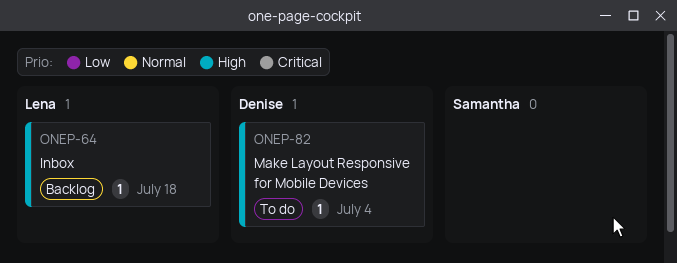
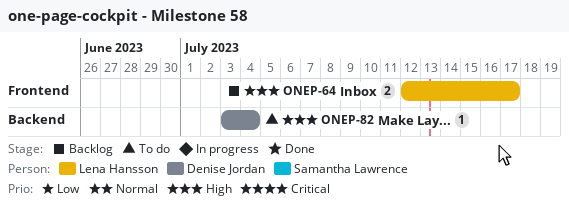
ONEP-64, estimate: 1 -> 2
ONEP-64, due: Jul 18 -> Jul 17

